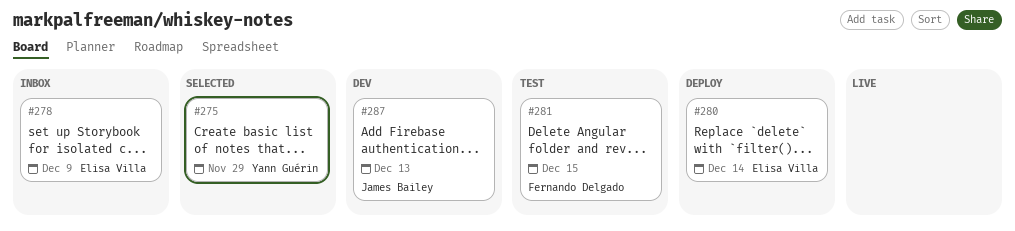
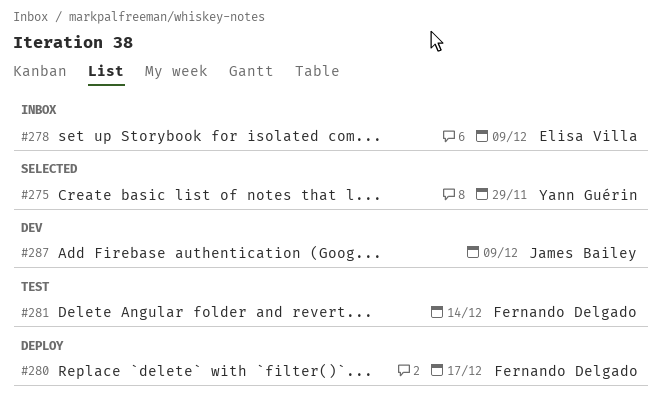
#280, owner: Elisa Villa -> Fernando Delgado
#280, due: Dec 14 -> Dec 17
#281, due: Dec 15 -> Dec 14
#287, due: Dec 13 -> Dec 9

